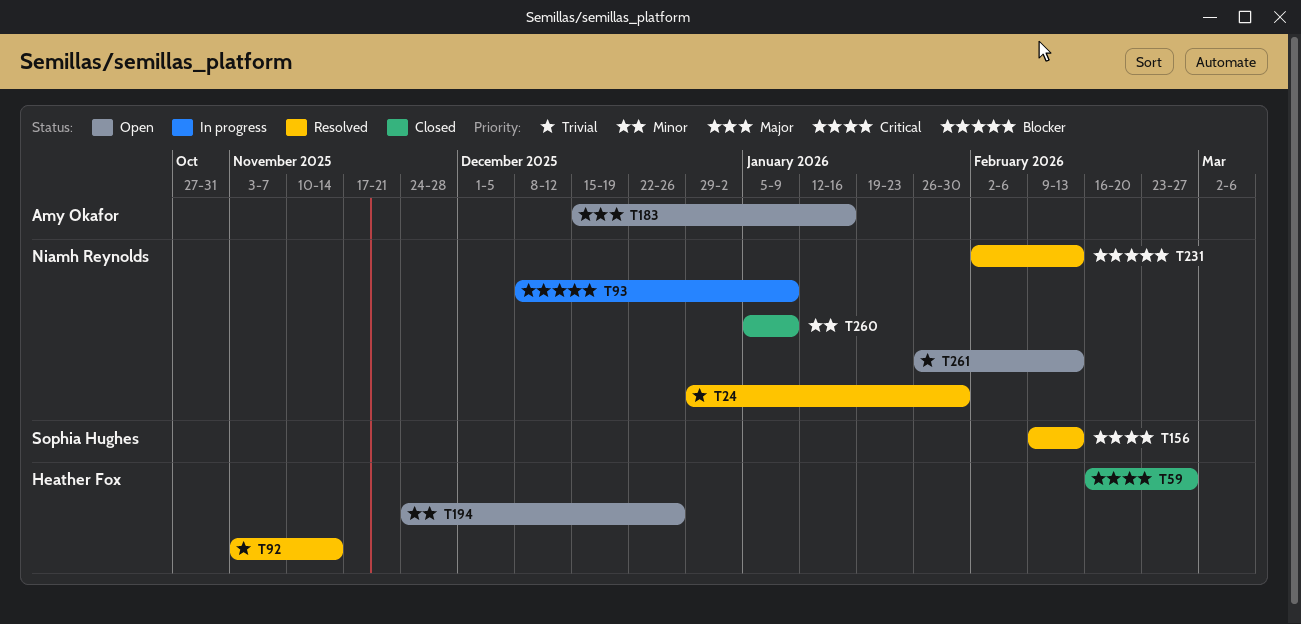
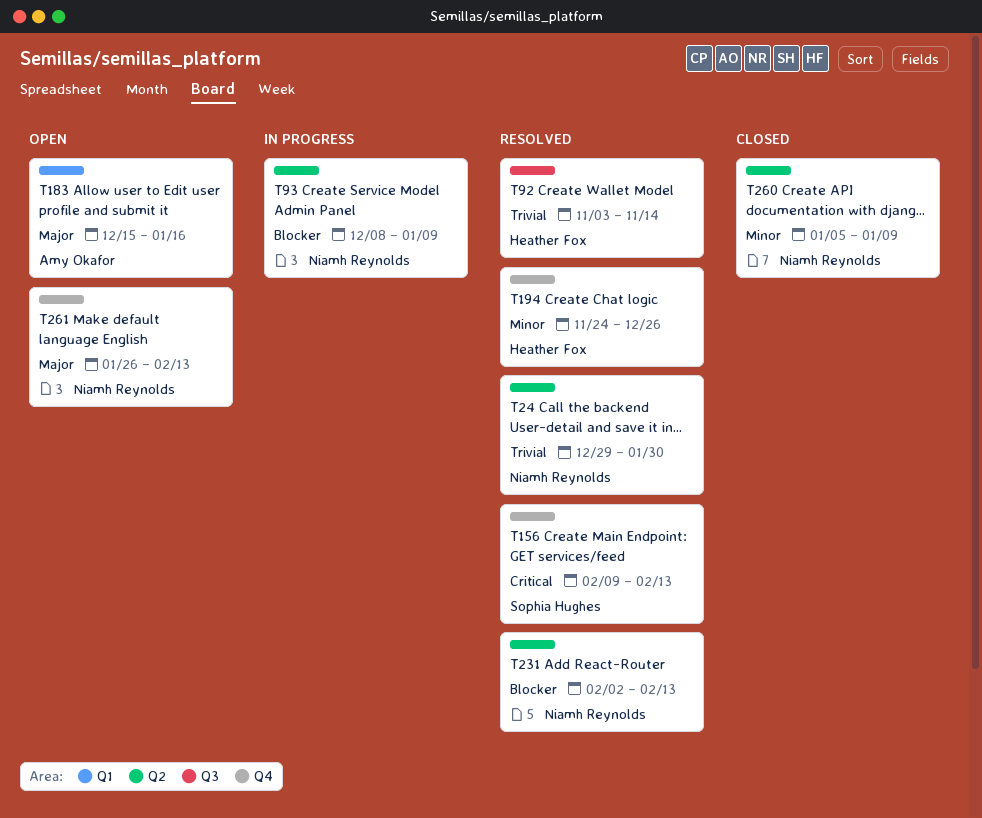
T59: present -> none
T194, status: Open -> Resolved
T261, priority: Trivial -> Major

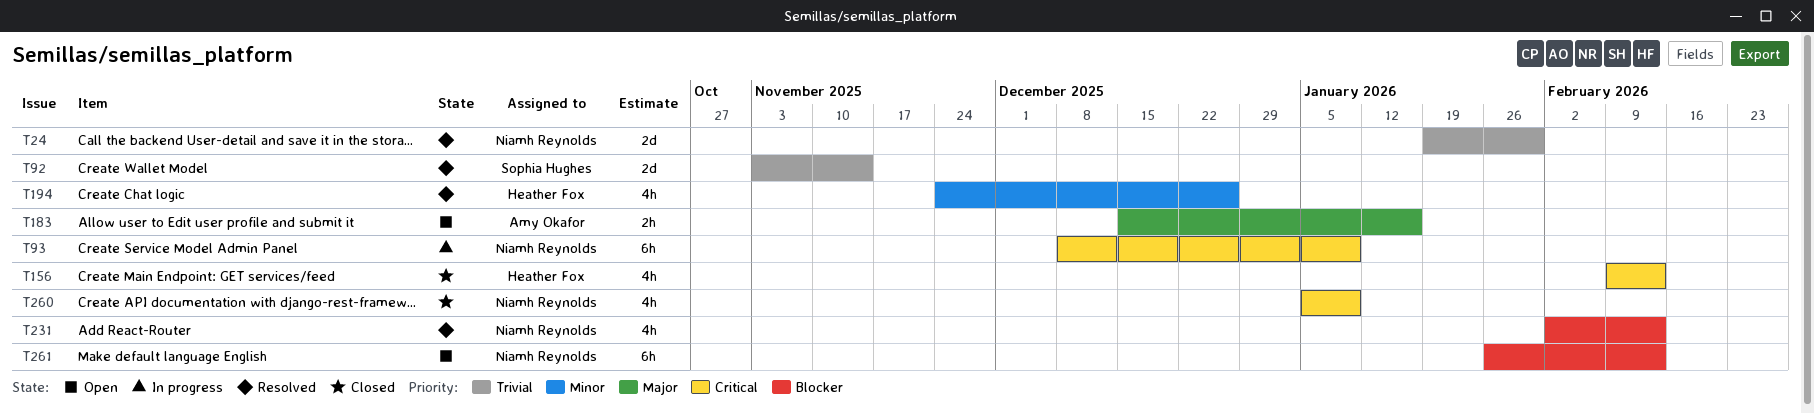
T24, start: Dec 29 -> Jan 19
T92, owner: Heather Fox -> Sophia Hughes
T93, priority: Blocker -> Critical
T156, status: Resolved -> Closed
T156, owner: Sophia Hughes -> Heather Fox
T260, priority: Minor -> Critical
T261, priority: Major -> Blocker

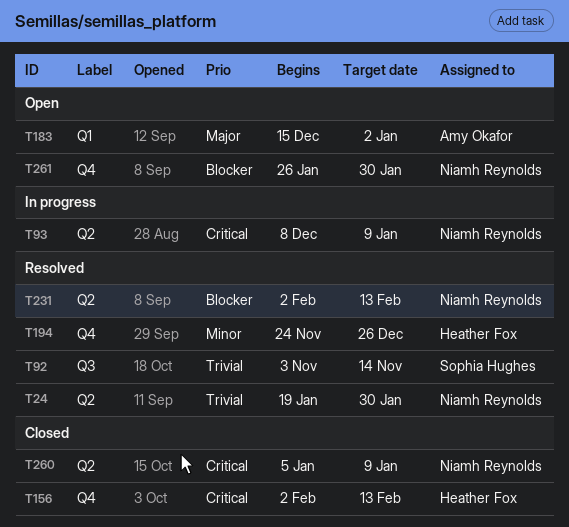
T156, start: Feb 9 -> Feb 2
T183, due: Jan 16 -> Jan 2
T261, due: Feb 13 -> Jan 30

